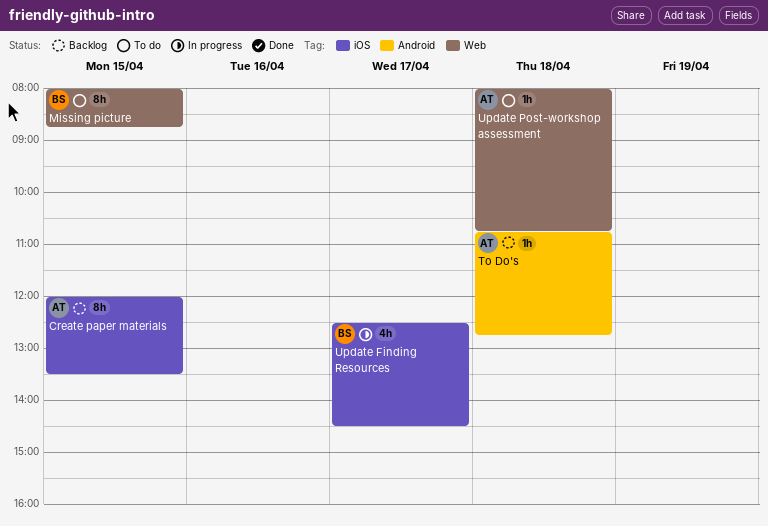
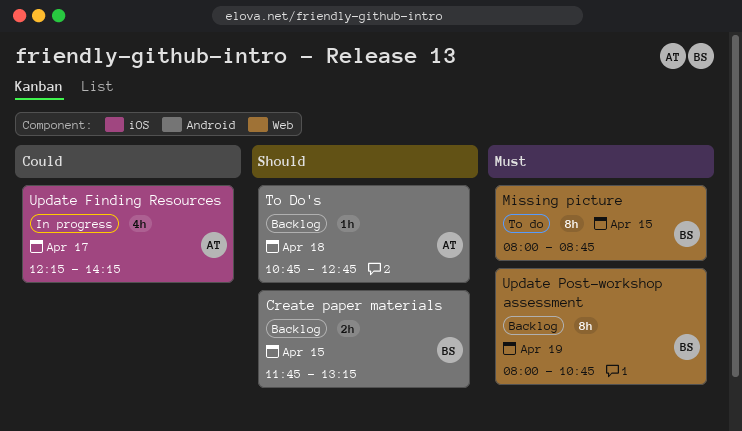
Create paper materials, owner: AT -> BS
Create paper materials, label: iOS -> Android
Create paper materials, estimate: 8h -> 2h
Create paper materials, begins: 12:00 -> 11:45
Create paper materials, ends: 13:30 -> 13:15
Update Finding Resources, owner: BS -> AT
Update Finding Resources, begins: 12:30 -> 12:15
Update Finding Resources, ends: 14:30 -> 14:15
Update Post-workshop assessment, status: To do -> Backlog
Update Post-workshop assessment, owner: AT -> BS
Update Post-workshop assessment, estimate: 1h -> 8h
Update Post-workshop assessment, day: Apr 18 -> Apr 19

